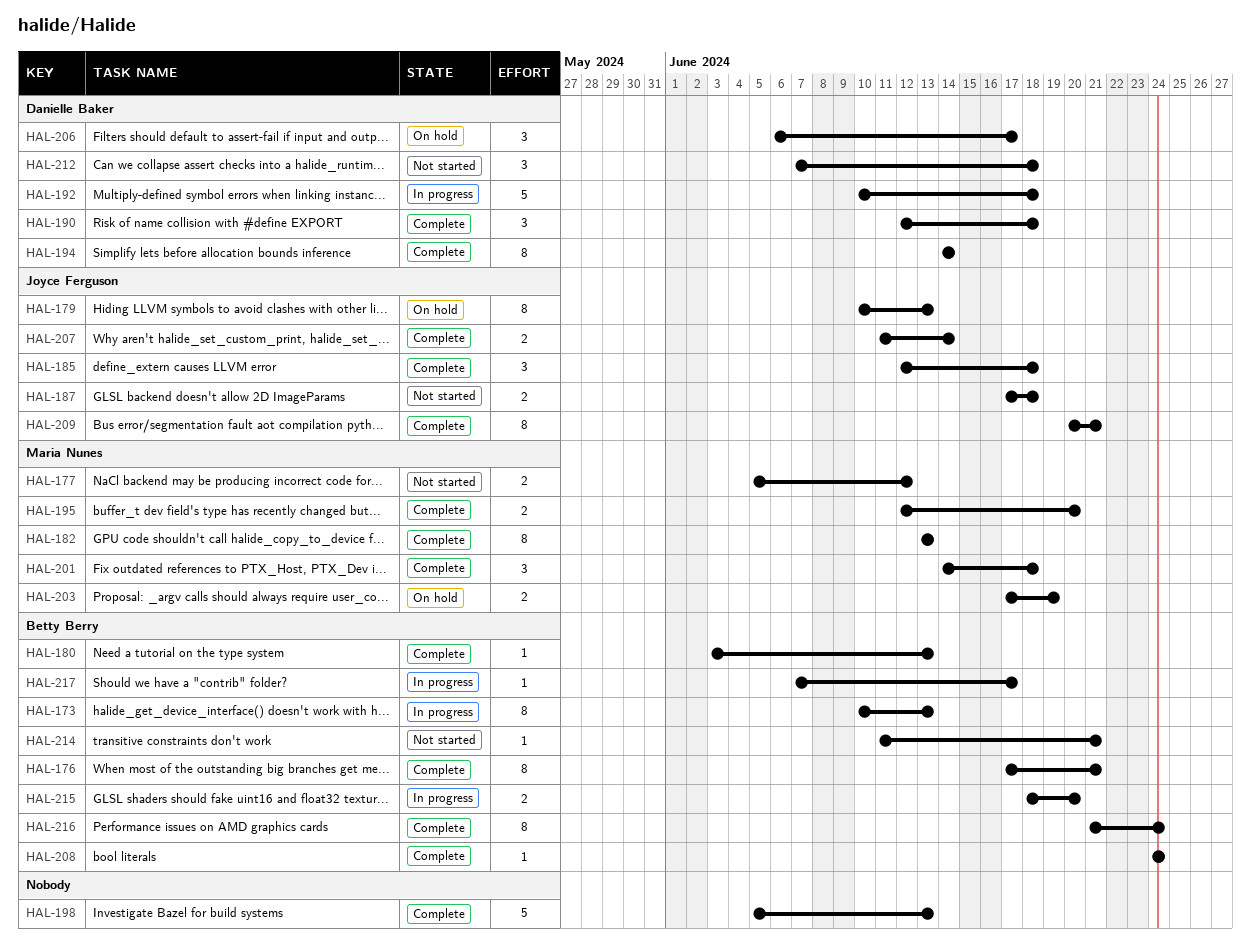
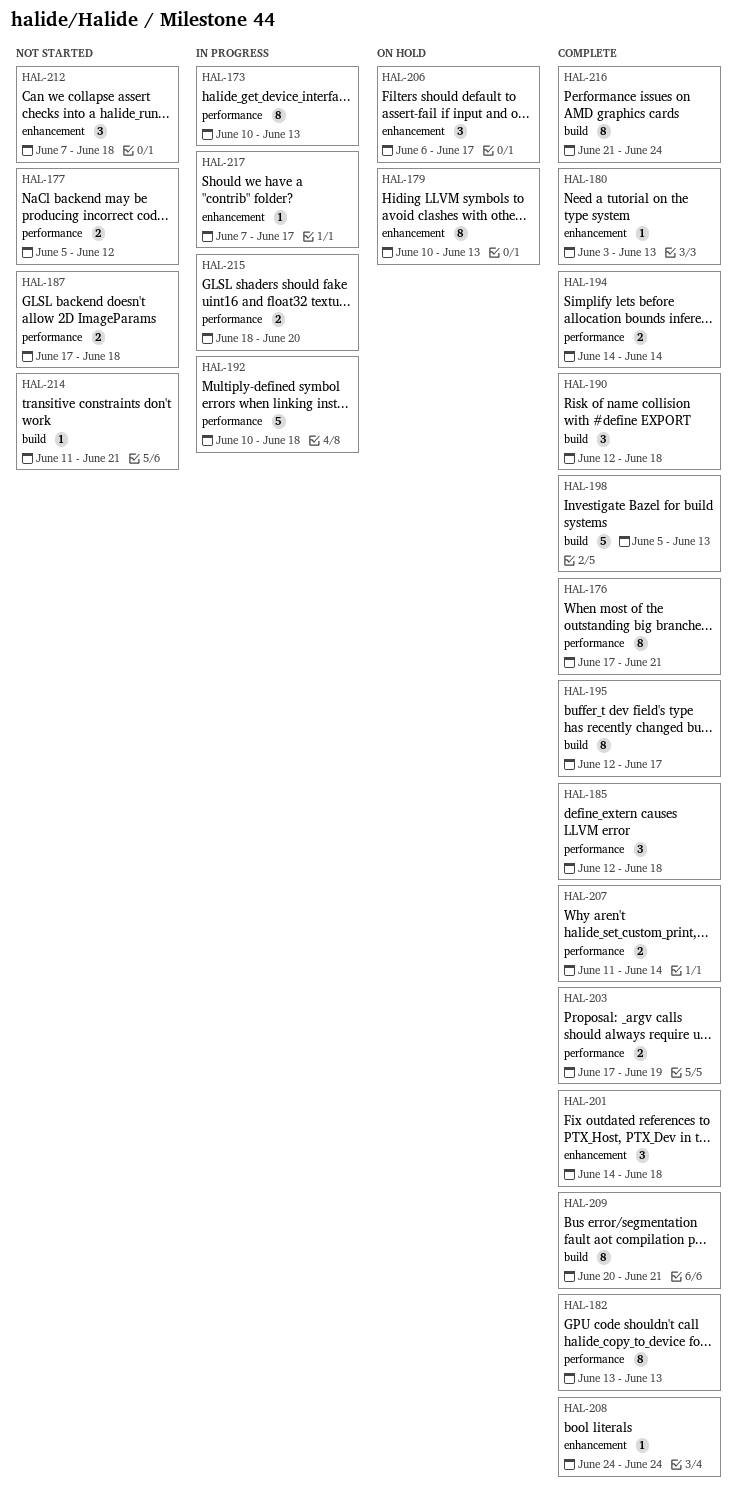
HAL-194, estimate: 8 -> 2
HAL-195, estimate: 2 -> 8
HAL-195, due: Jun 20 -> Jun 17
HAL-203, status: On hold -> Complete

